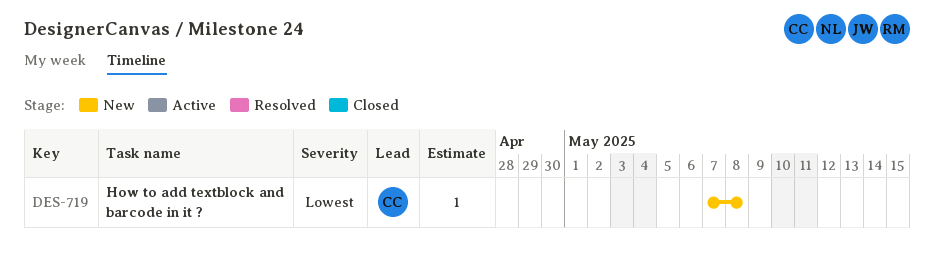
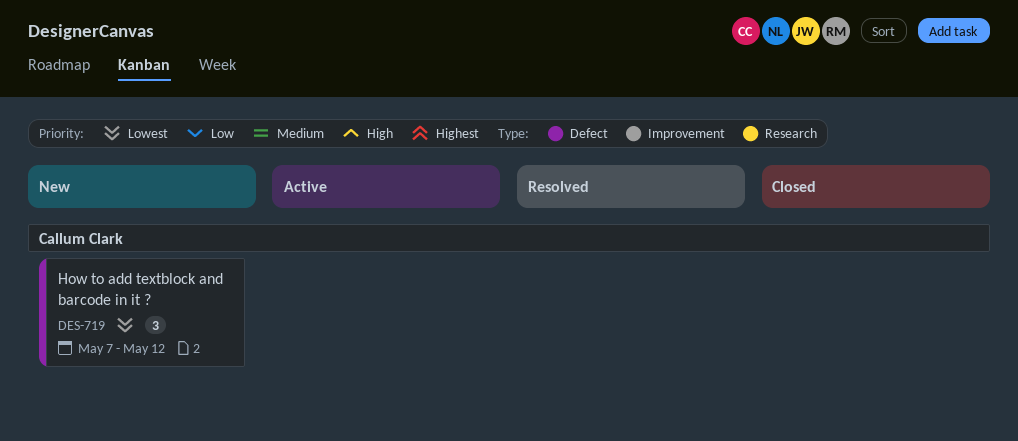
DES-719, estimate: 1 -> 3
DES-719, due: May 8 -> May 12

